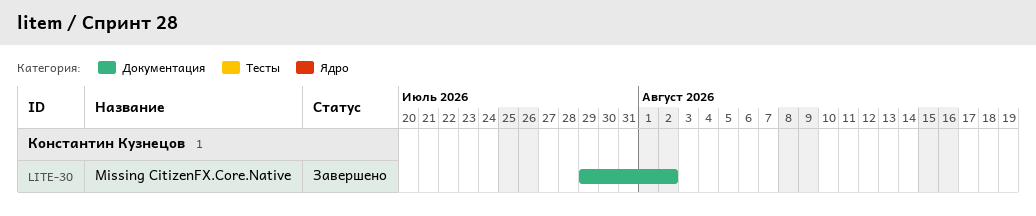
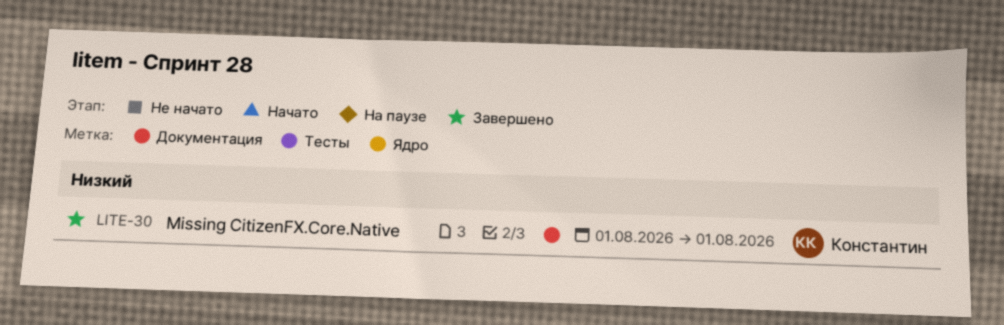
LITE-30, start: Jul 29 -> Aug 1
LITE-30, due: Aug 2 -> Aug 1

